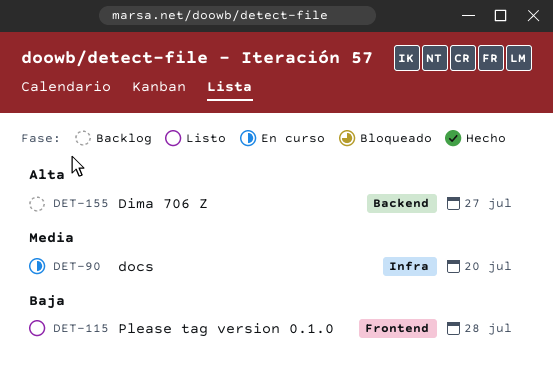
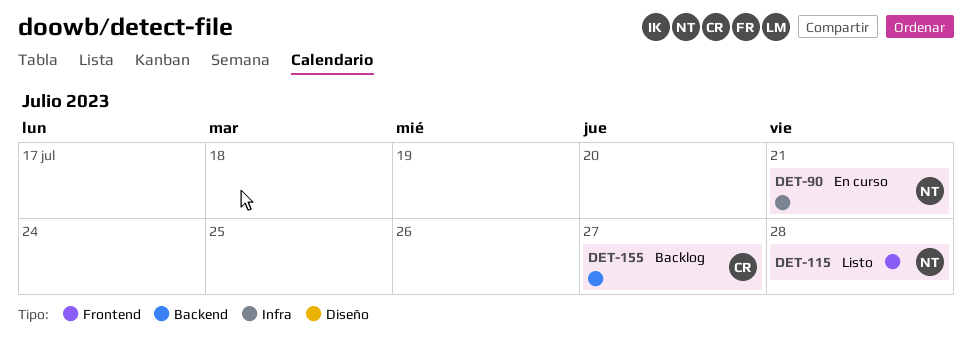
DET-90, due: Jul 20 -> Jul 21

